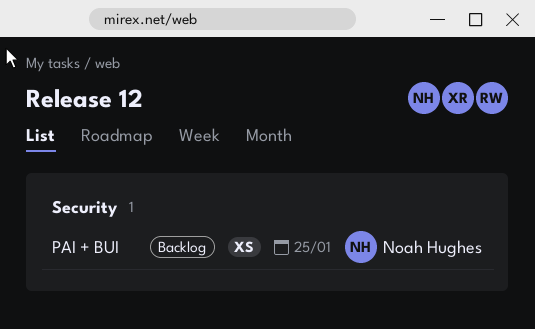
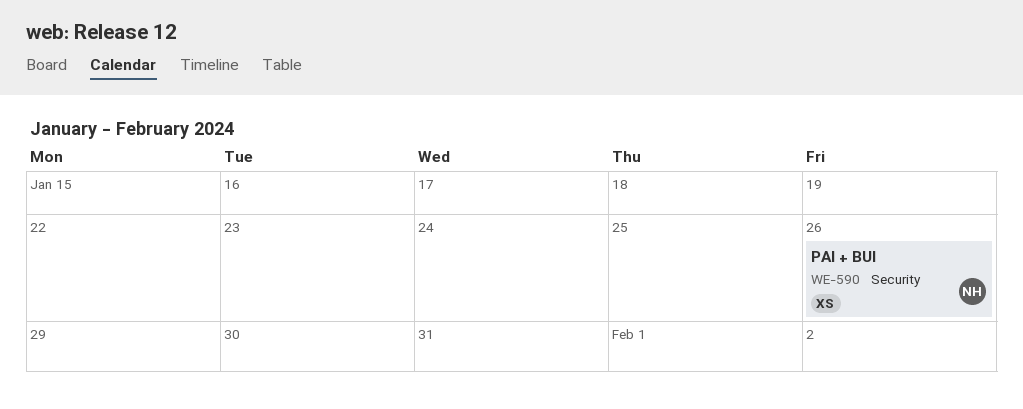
PAI + BUI, due: Jan 25 -> Jan 26

